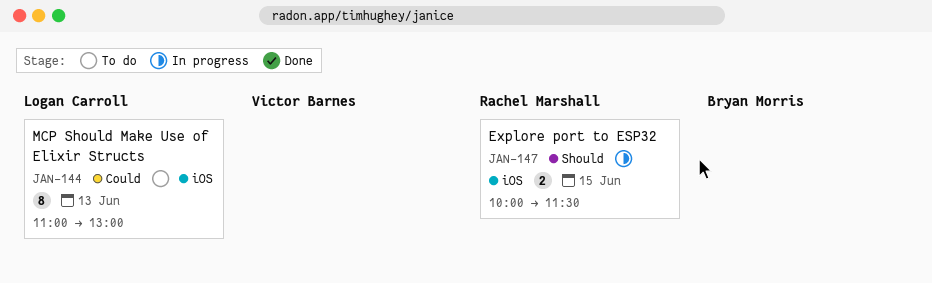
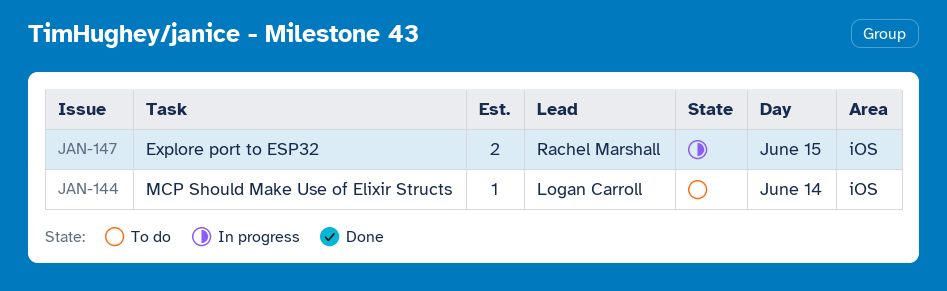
JAN-144, estimate: 8 -> 1
JAN-144, day: Jun 13 -> Jun 14

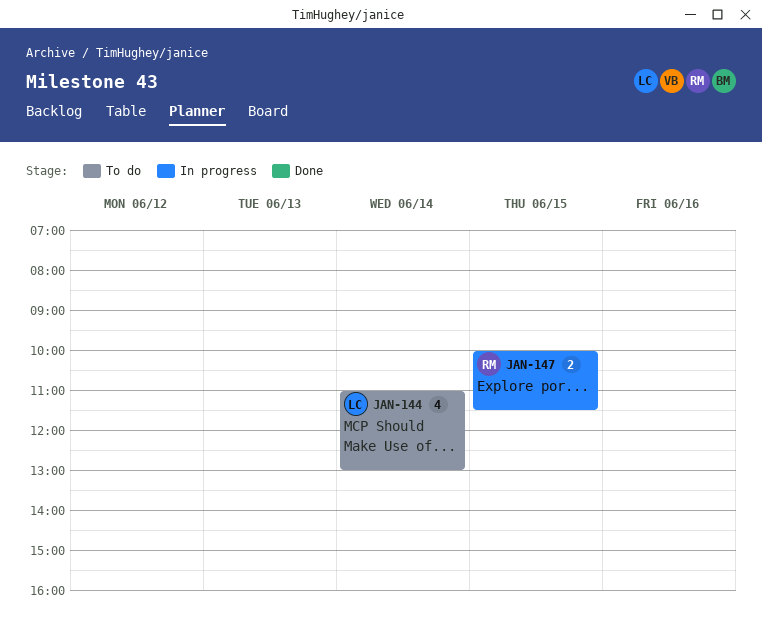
JAN-144, estimate: 1 -> 4

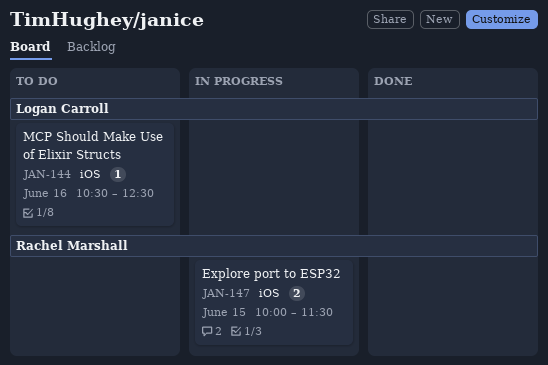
JAN-144, estimate: 4 -> 1
JAN-144, day: Jun 14 -> Jun 16
JAN-144, begins: 11:00 -> 10:30
JAN-144, ends: 13:00 -> 12:30

